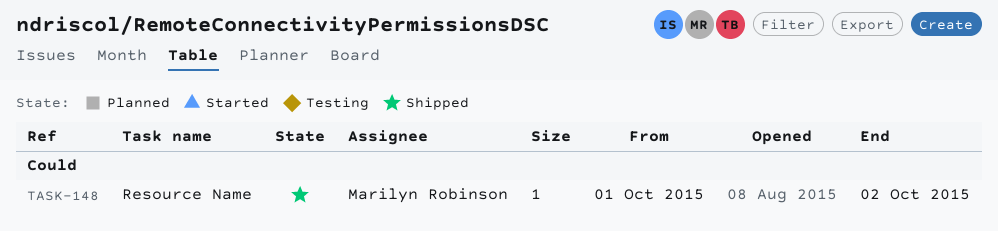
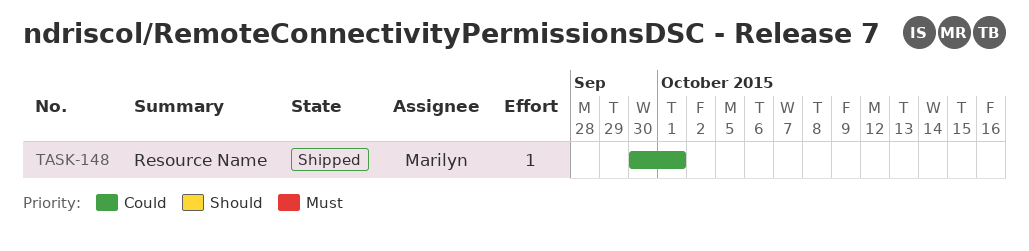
TASK-148, start: Oct 1 -> Sep 30
TASK-148, due: Oct 2 -> Oct 1

